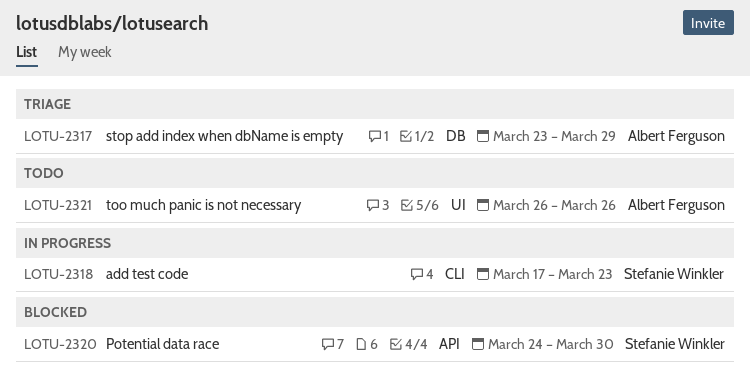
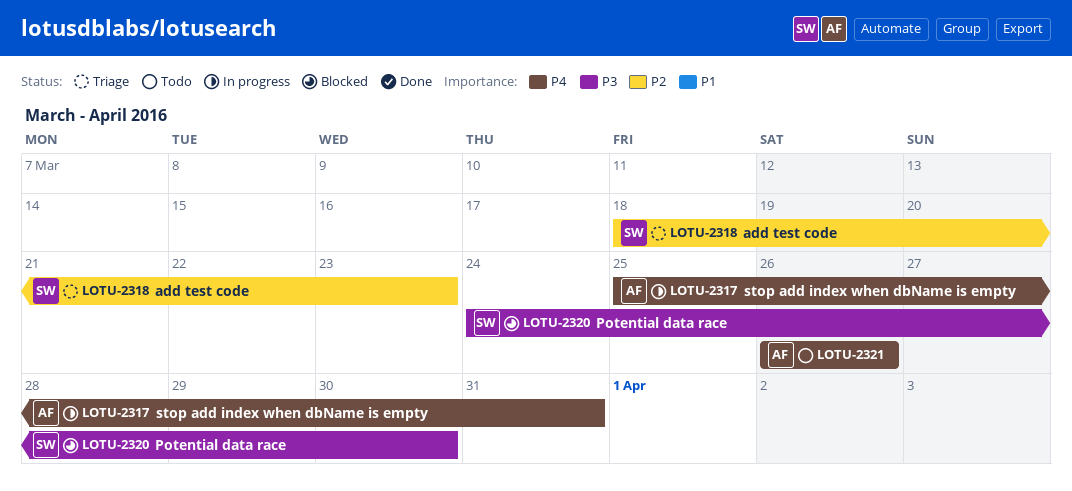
LOTU-2317, status: Triage -> In progress
LOTU-2317, start: Mar 23 -> Mar 25
LOTU-2317, due: Mar 29 -> Mar 31
LOTU-2318, status: In progress -> Triage
LOTU-2318, start: Mar 17 -> Mar 18

